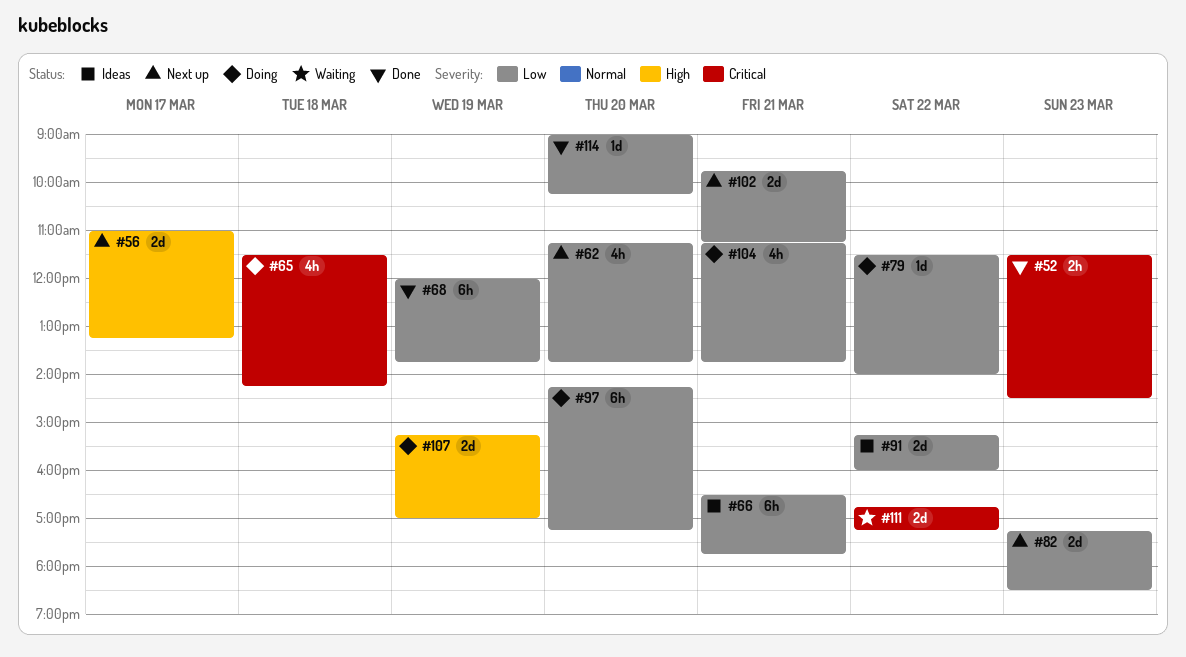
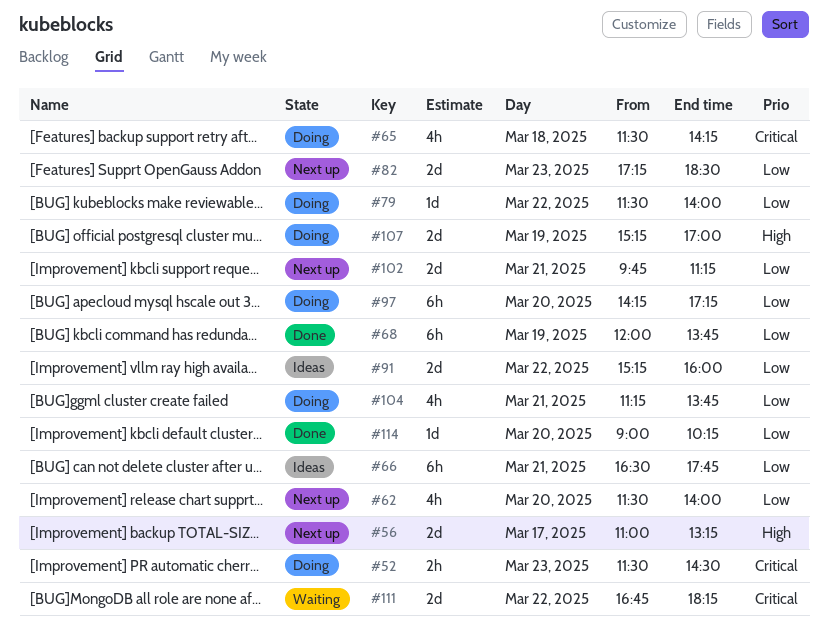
#52, status: Done -> Doing
#62, begins: 11:15 -> 11:30
#62, ends: 13:45 -> 14:00
#111, ends: 17:15 -> 18:15

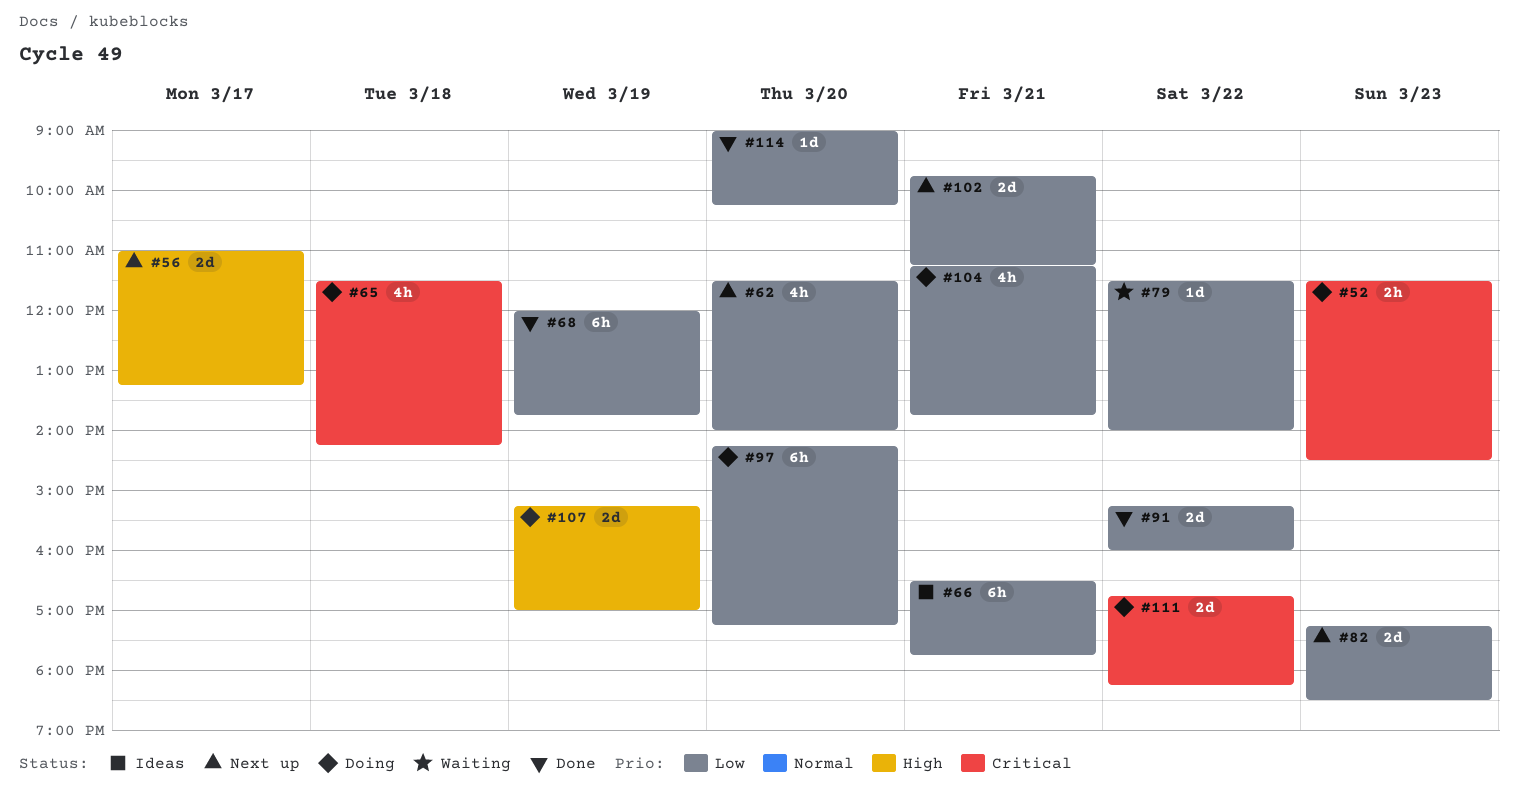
#79, status: Doing -> Waiting
#91, status: Ideas -> Done
#111, status: Waiting -> Doing

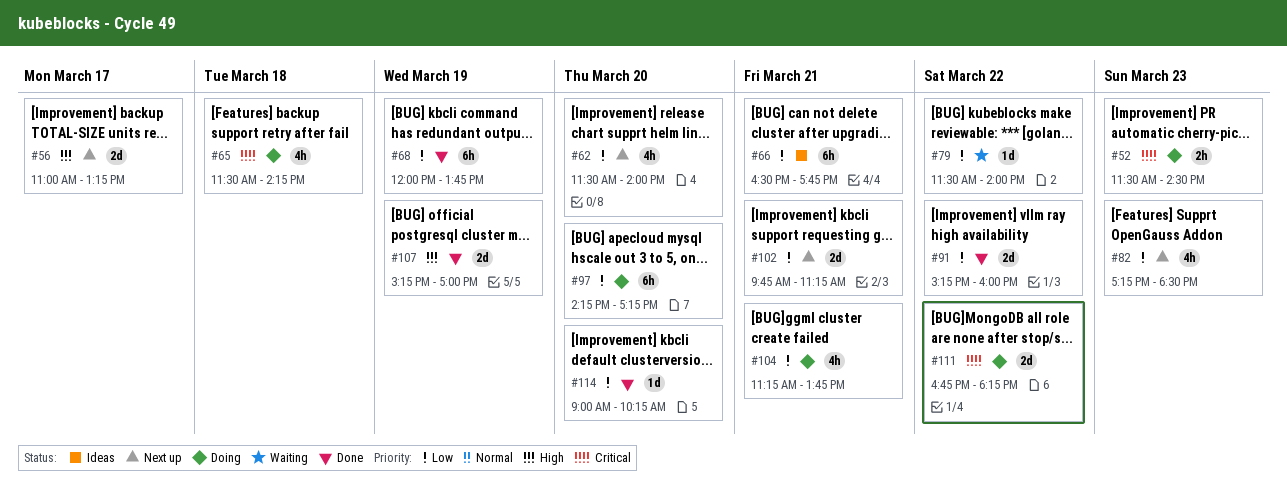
#82, estimate: 2d -> 4h
#107, status: Doing -> Done

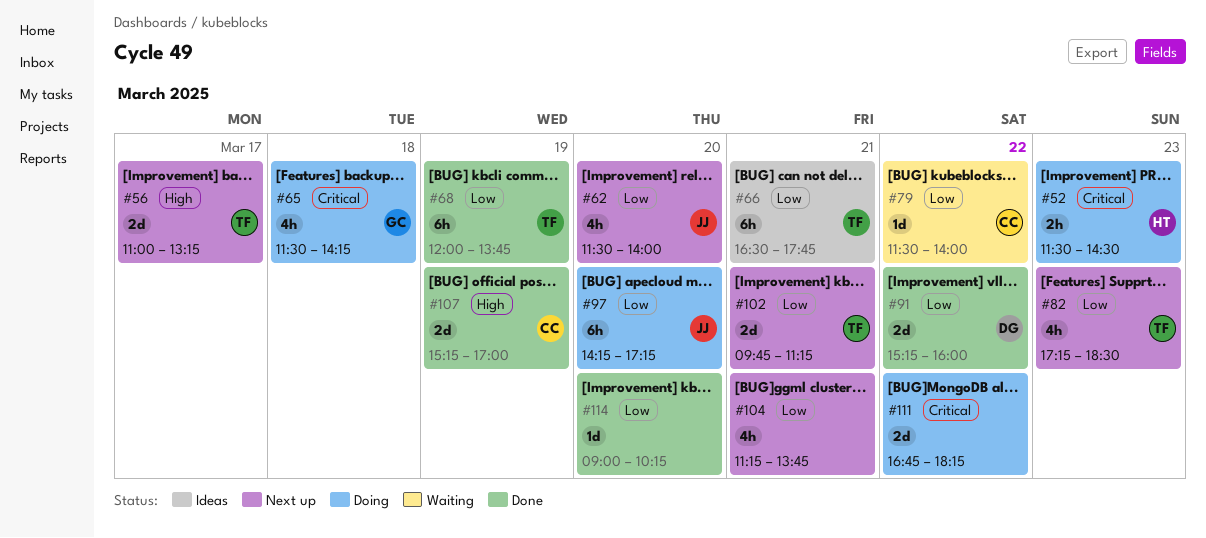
#104, status: Doing -> Next up

